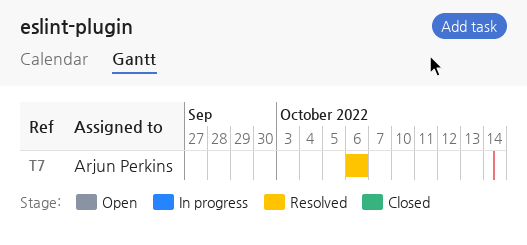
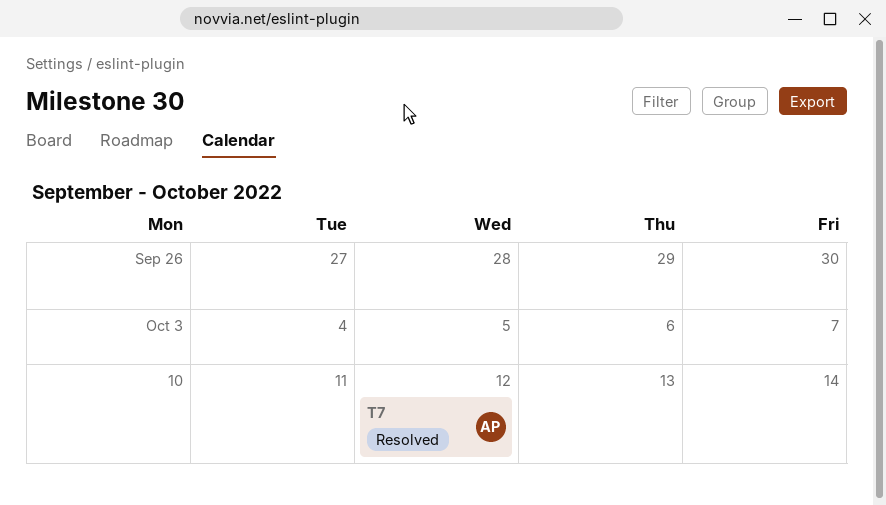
T7, due: Oct 6 -> Oct 12

